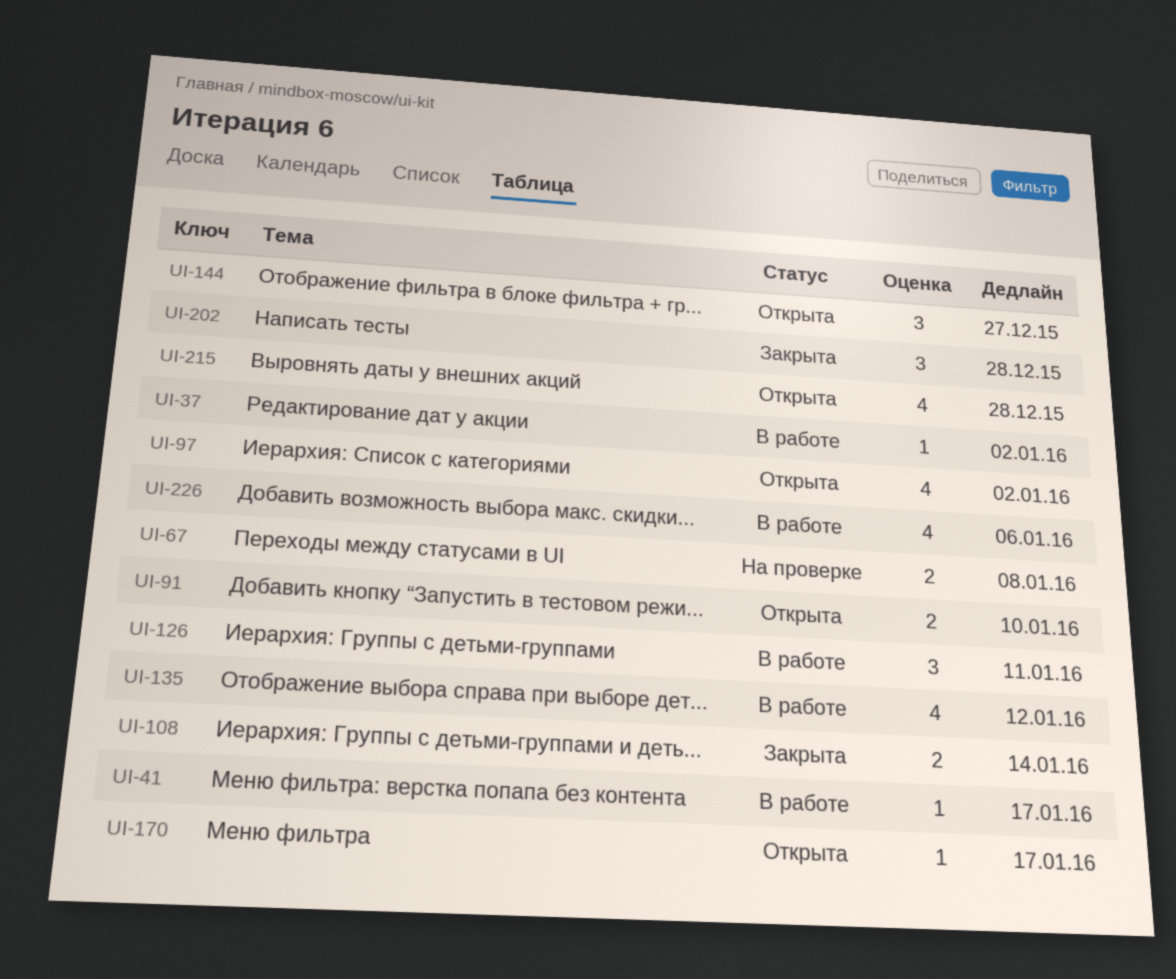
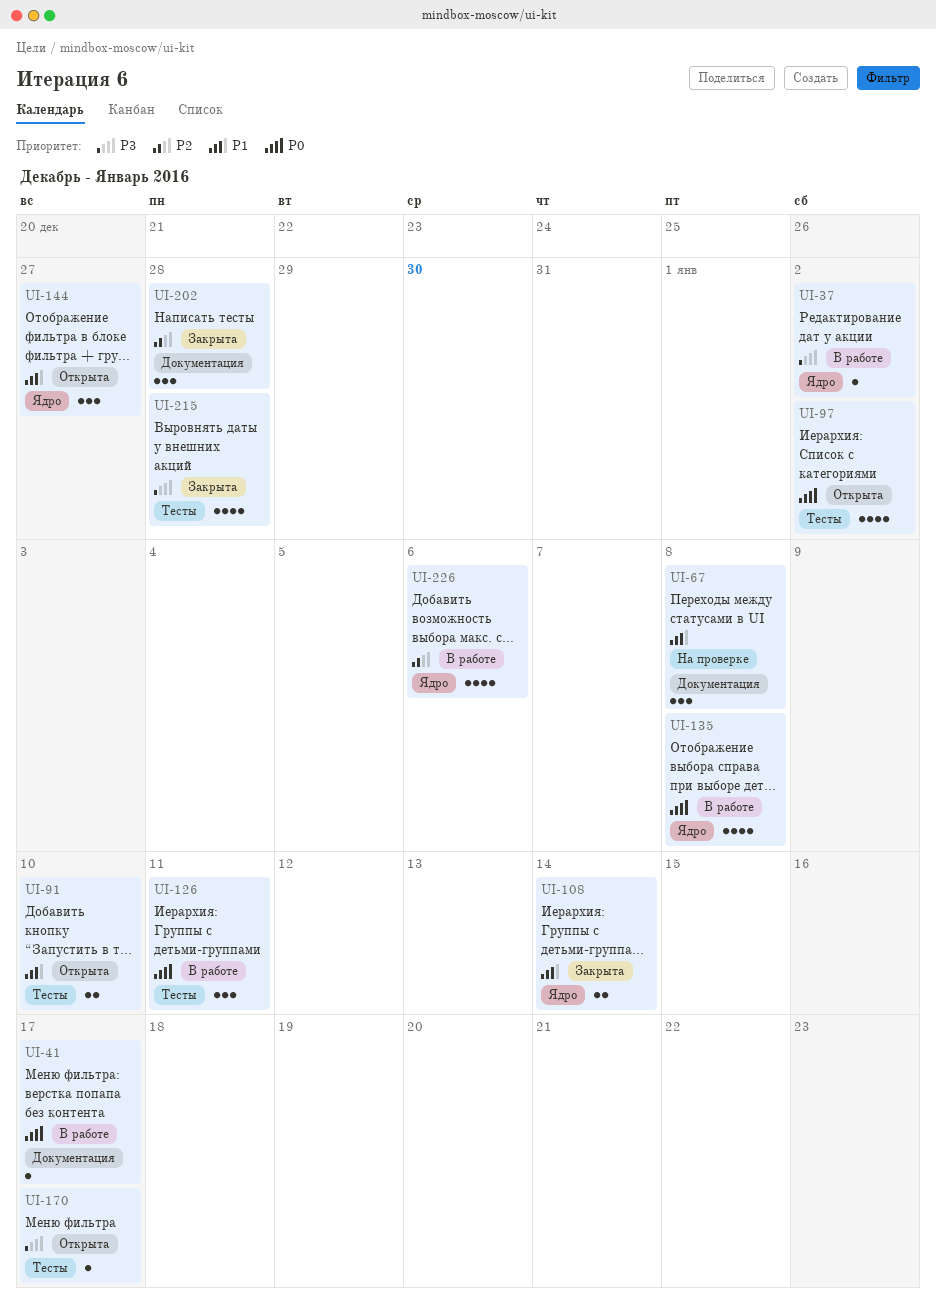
UI-67, estimate: 2 -> 3
UI-135, due: Jan 12 -> Jan 8
UI-215, status: Открыта -> Закрыта

